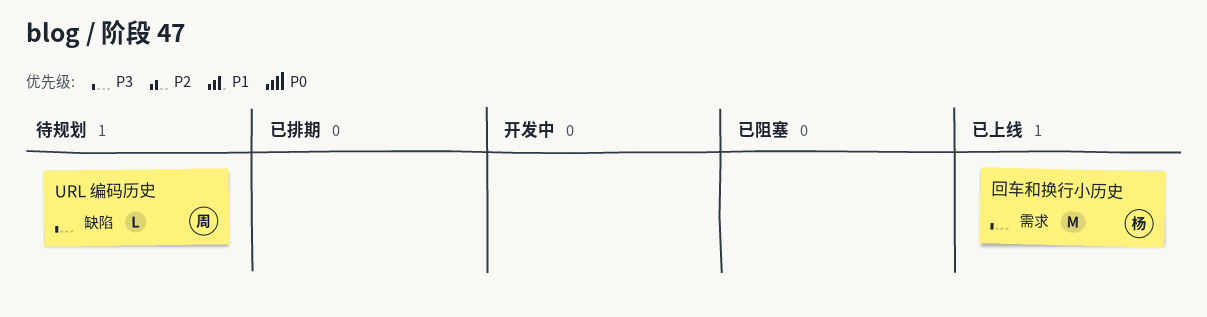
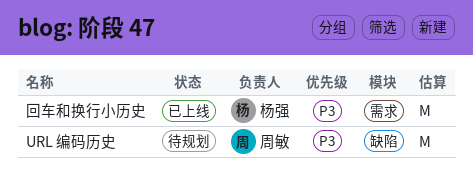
URL 编码历史, estimate: L -> M

